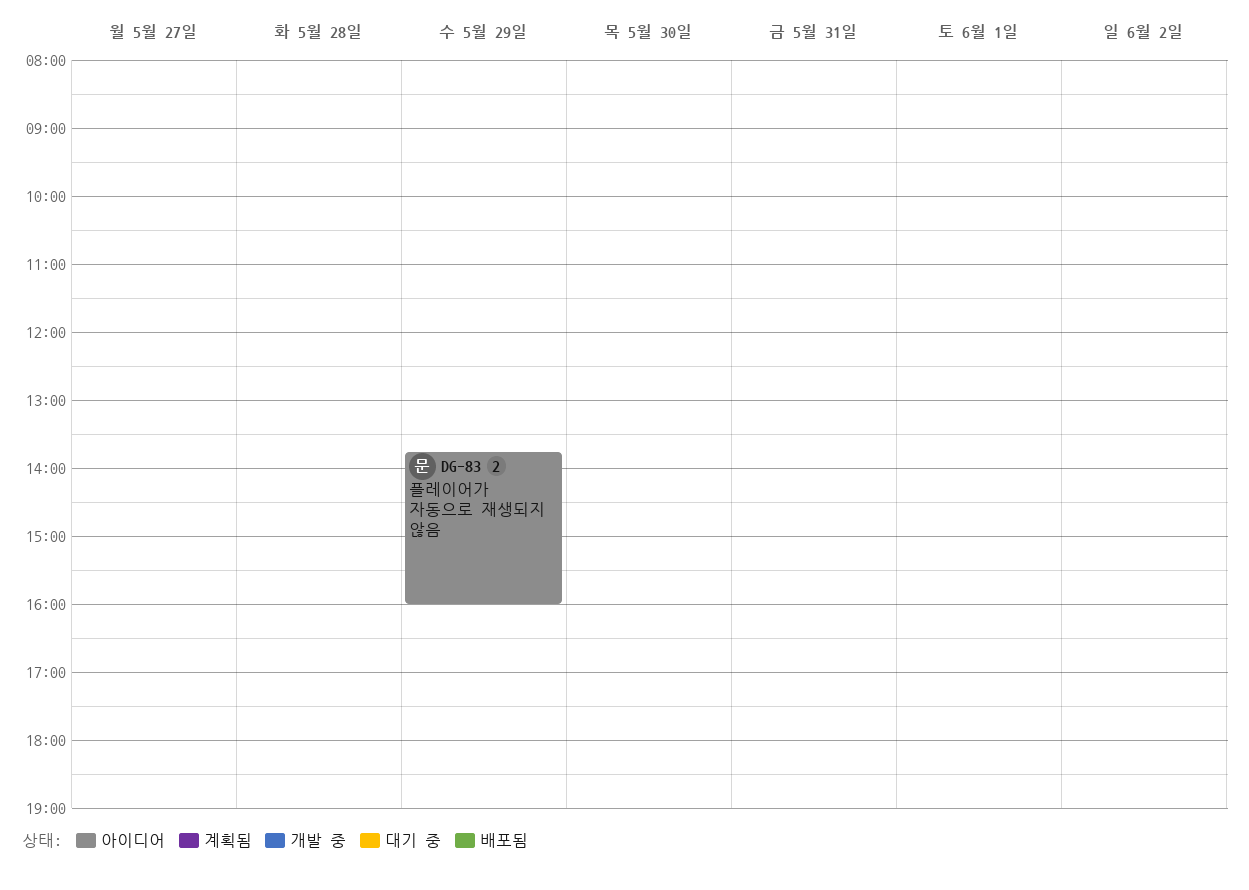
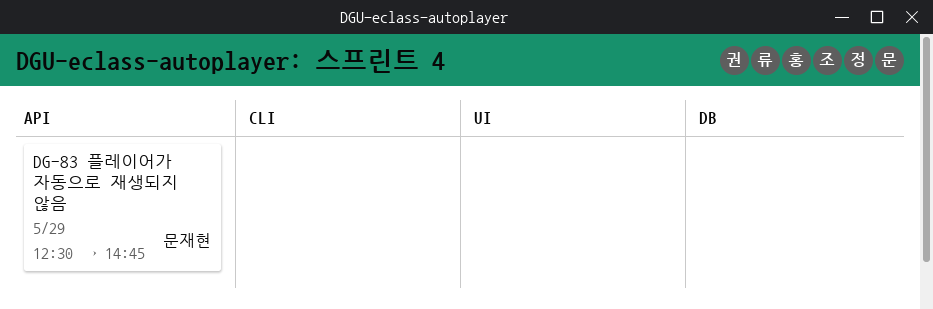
DG-83, begins: 13:45 -> 12:30
DG-83, ends: 16:00 -> 14:45

